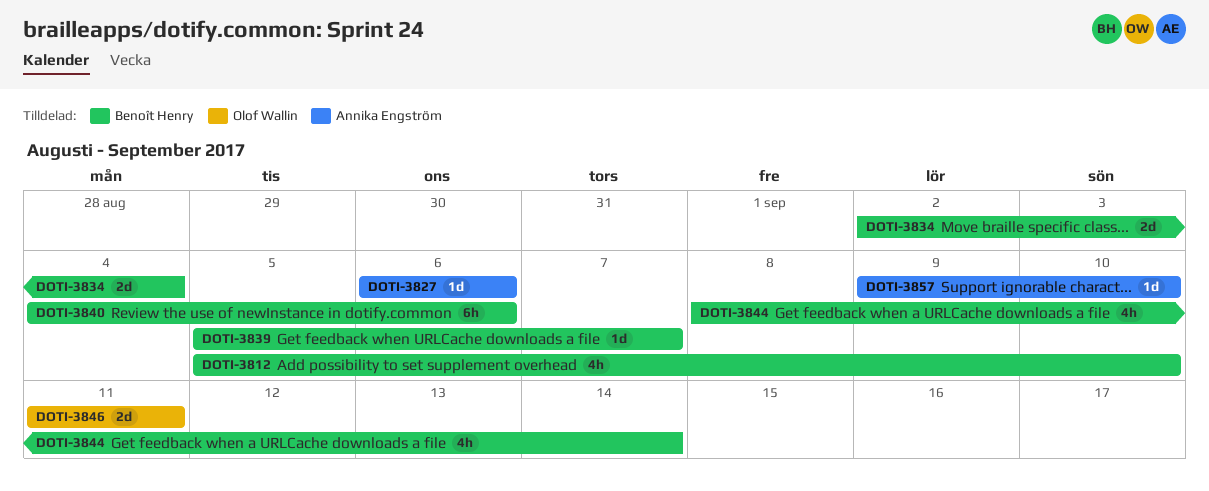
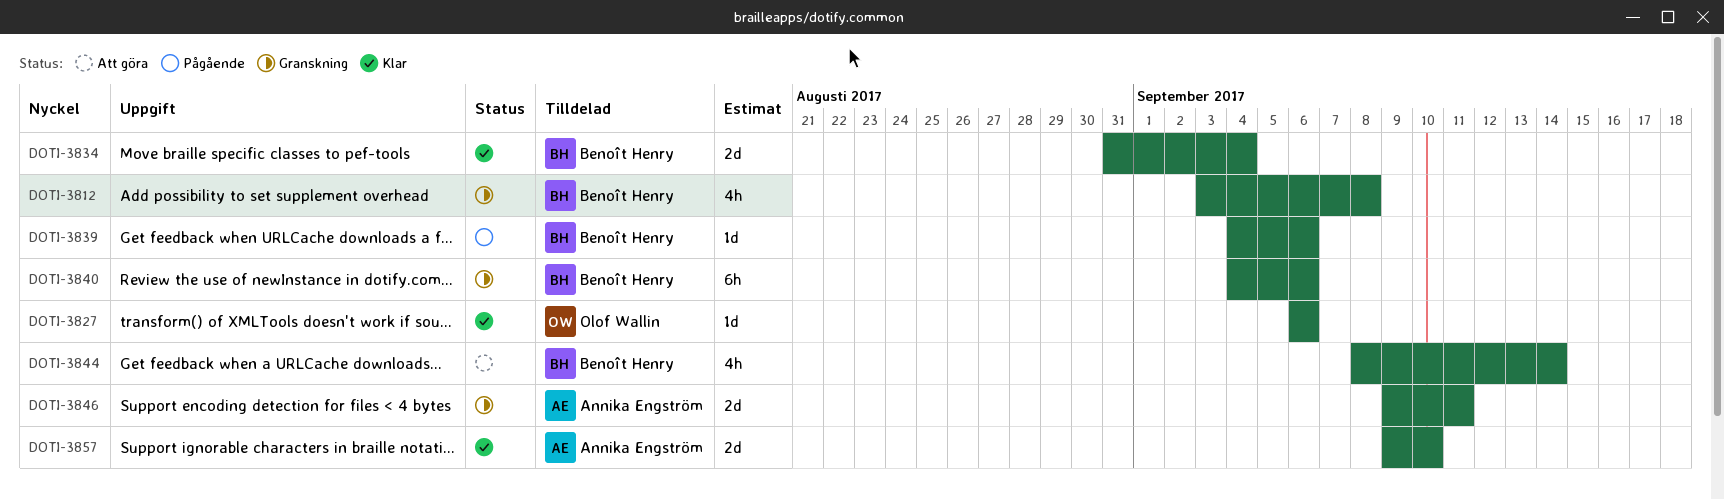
DOTI-3812, start: Sep 5 -> Sep 3
DOTI-3812, due: Sep 10 -> Sep 8
DOTI-3827, owner: Annika Engström -> Olof Wallin
DOTI-3834, start: Sep 2 -> Aug 31
DOTI-3839, start: Sep 5 -> Sep 4
DOTI-3839, due: Sep 7 -> Sep 6
DOTI-3846, owner: Olof Wallin -> Annika Engström
DOTI-3846, start: Sep 11 -> Sep 9
DOTI-3857, estimate: 1d -> 2d

